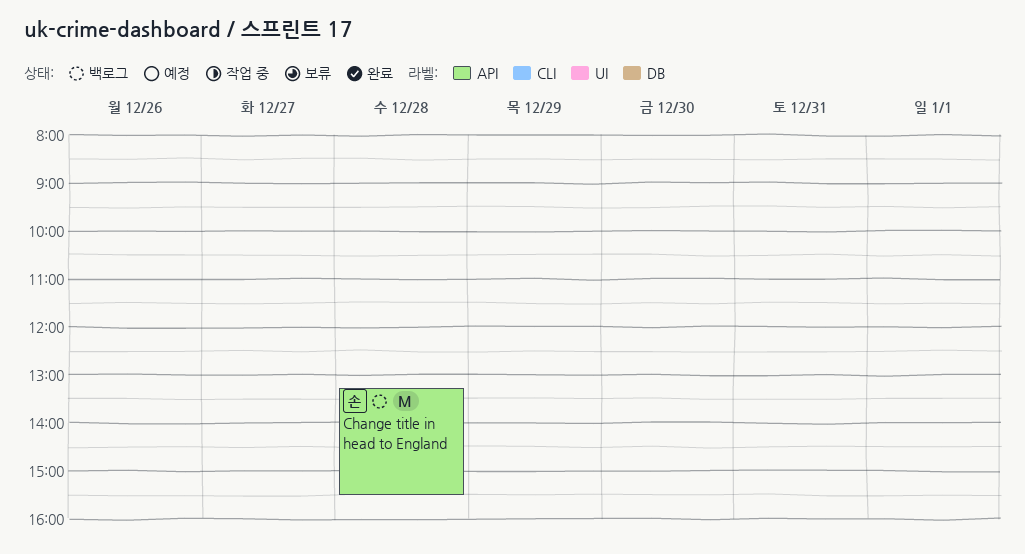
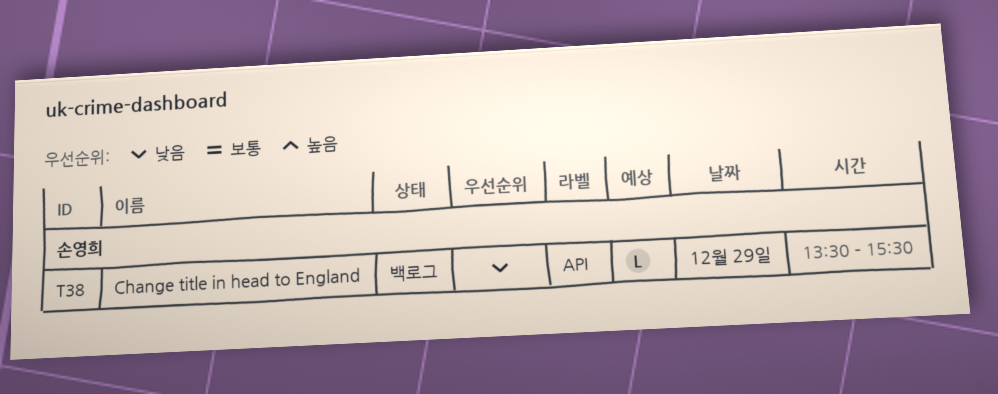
Change title in head to England, estimate: M -> L
Change title in head to England, day: Dec 28 -> Dec 29
Change title in head to England, begins: 13:15 -> 13:30

